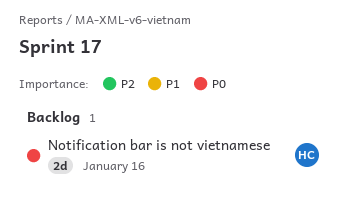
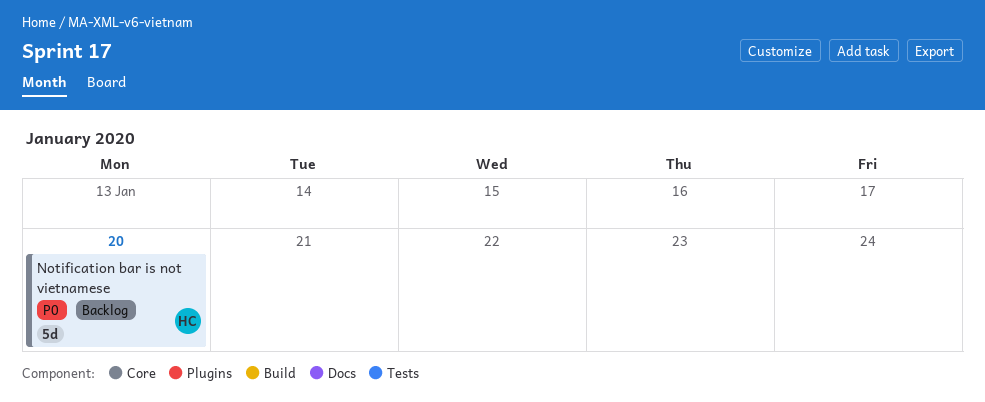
Notification bar is not vietnamese, estimate: 2d -> 5d
Notification bar is not vietnamese, due: Jan 16 -> Jan 20

